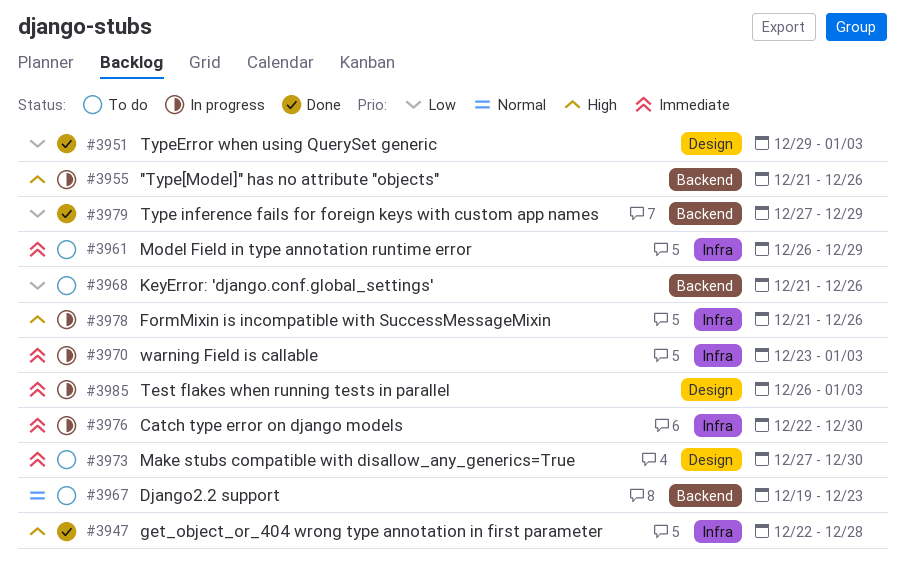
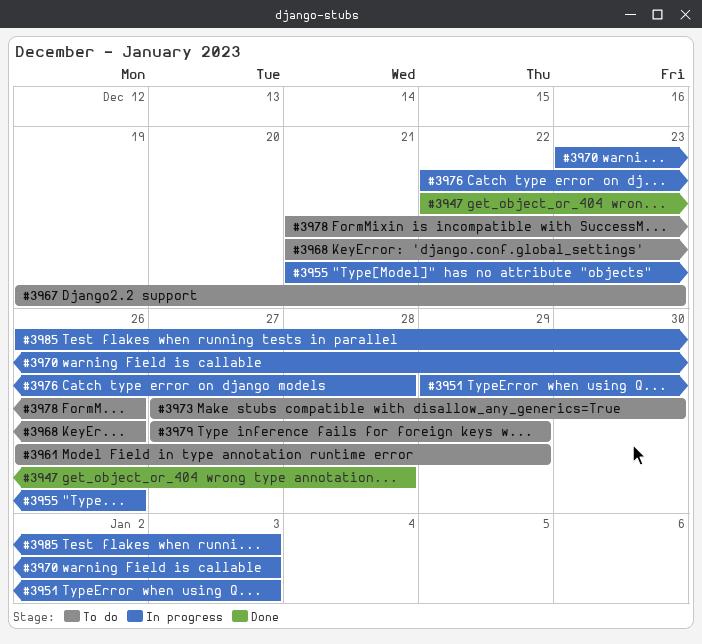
#3951, status: Done -> In progress
#3976, due: Dec 30 -> Dec 28
#3978, status: In progress -> To do
#3979, status: Done -> To do

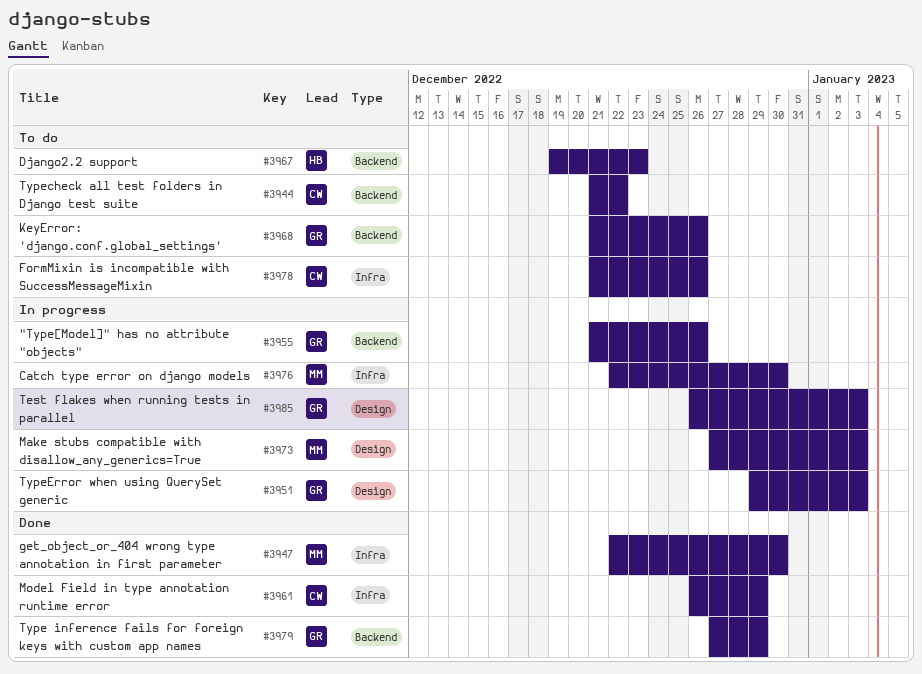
#3944: none -> present
#3947, due: Dec 28 -> Dec 30
#3961, status: To do -> Done
#3970: present -> none
#3973, status: To do -> In progress
#3973, due: Dec 30 -> Jan 3
#3976, due: Dec 28 -> Dec 30
#3979, status: To do -> Done

